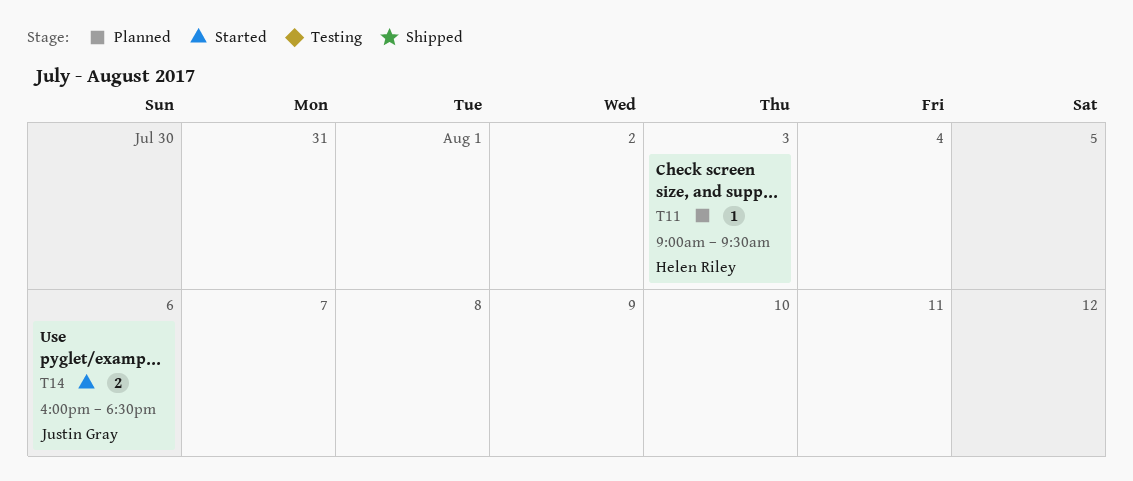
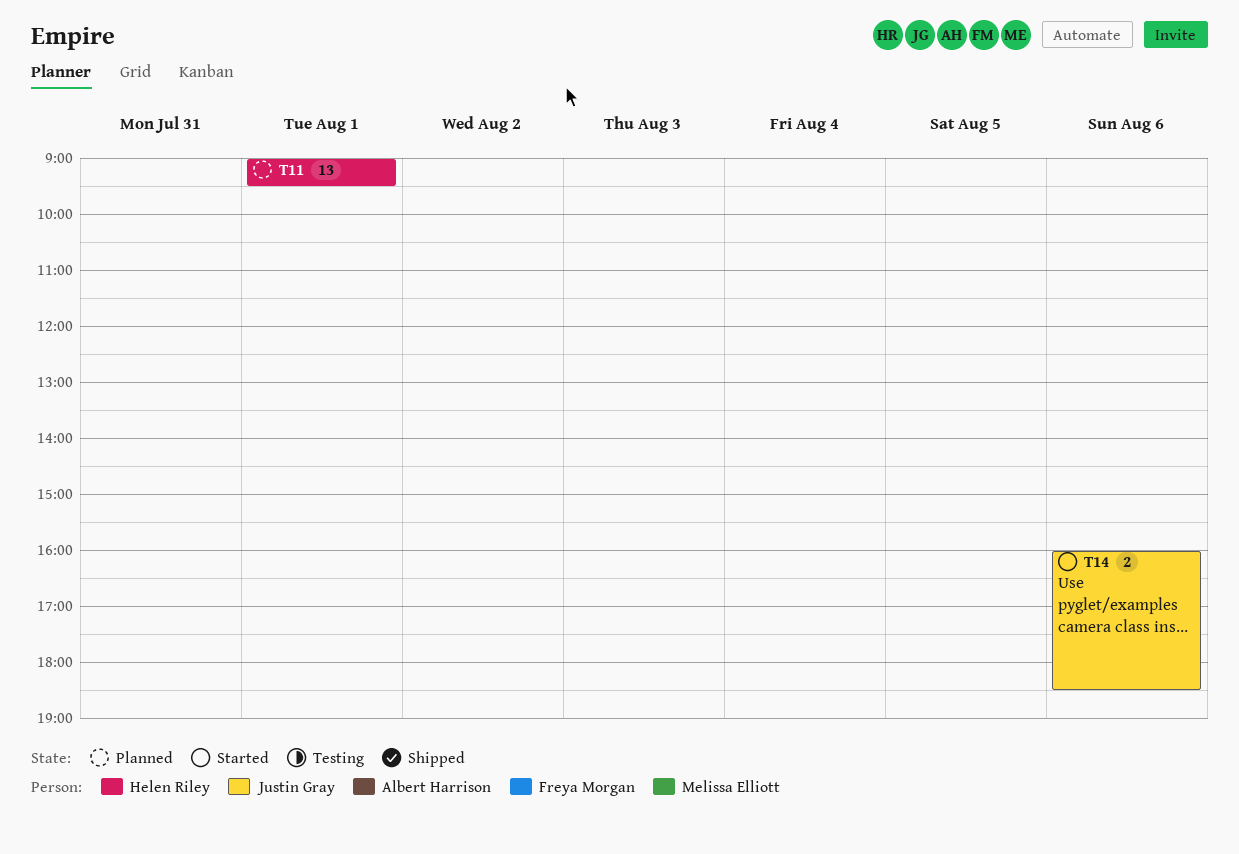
T11, estimate: 1 -> 13
T11, day: Aug 3 -> Aug 1

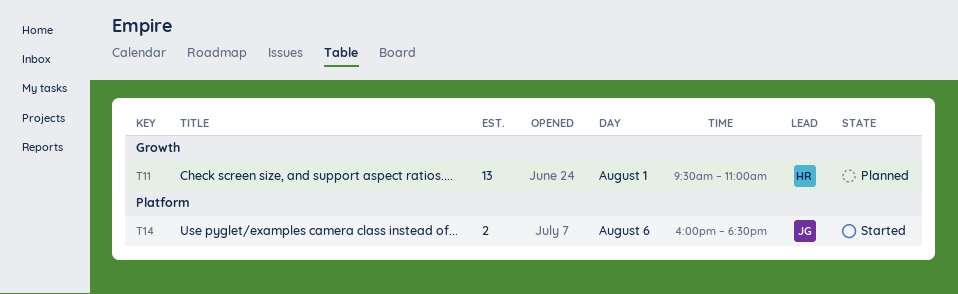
T11, begins: 09:00 -> 09:30
T11, ends: 09:30 -> 11:00

